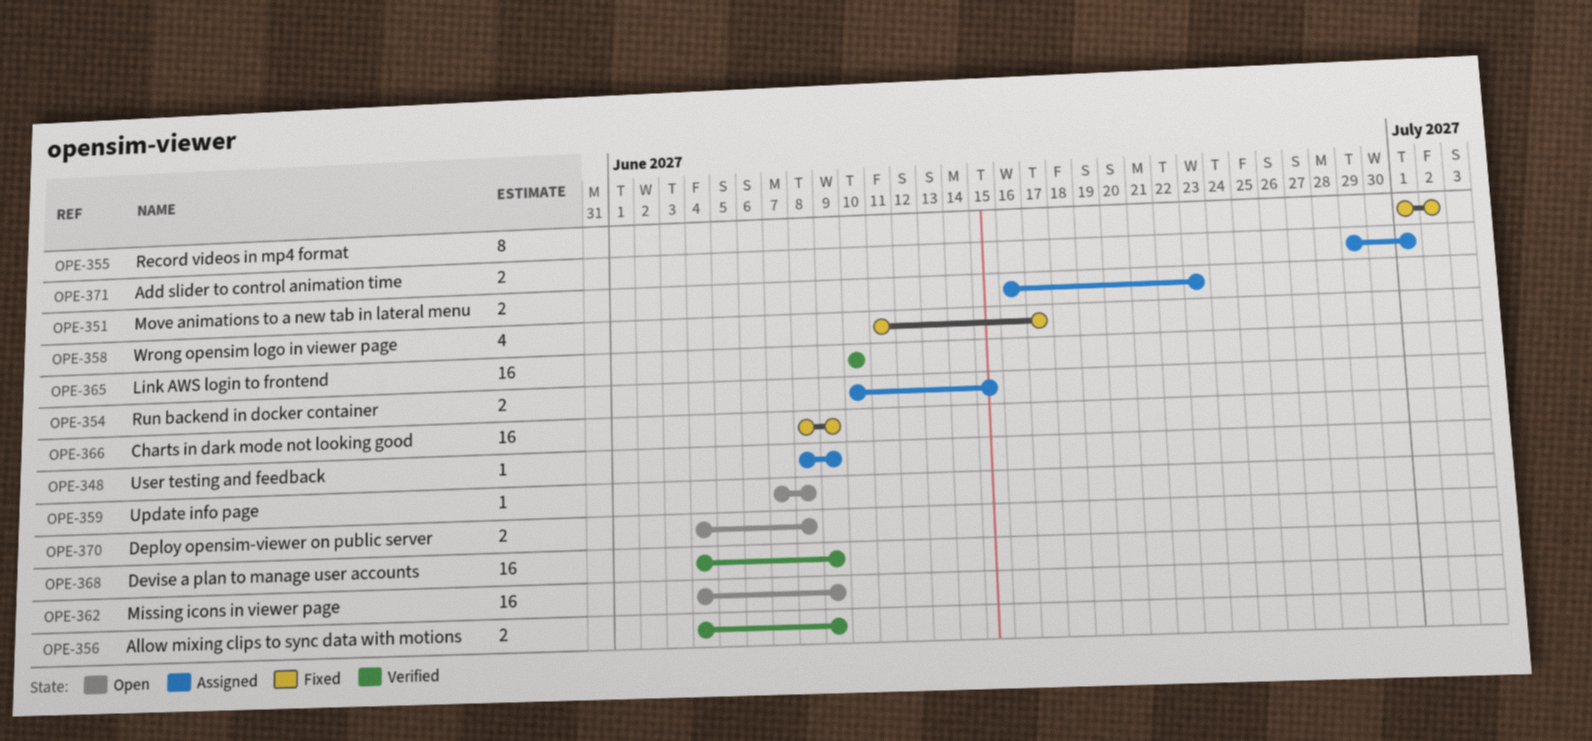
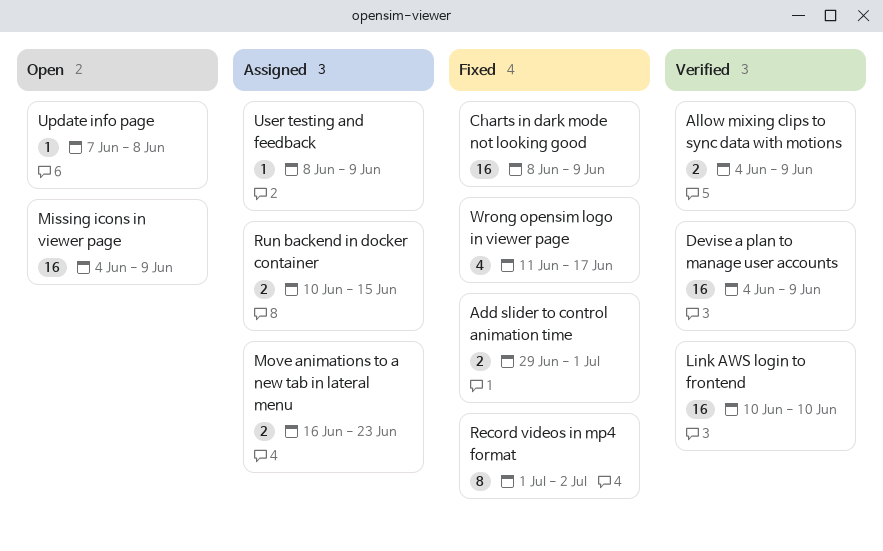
Add slider to control animation time, status: Assigned -> Fixed
Deploy opensim-viewer on public server: present -> none

